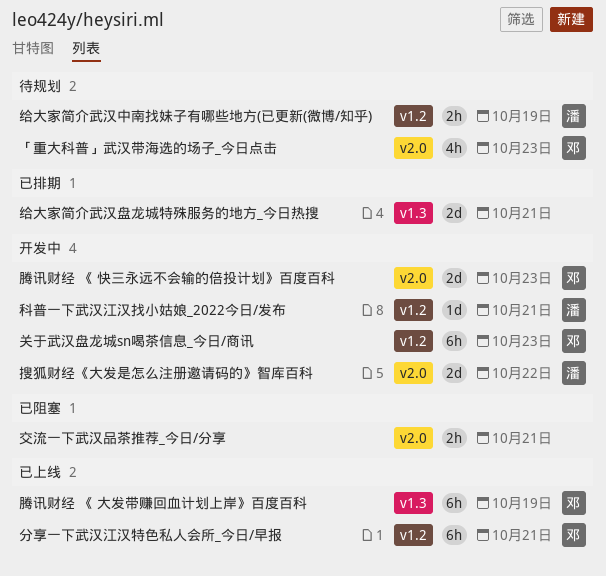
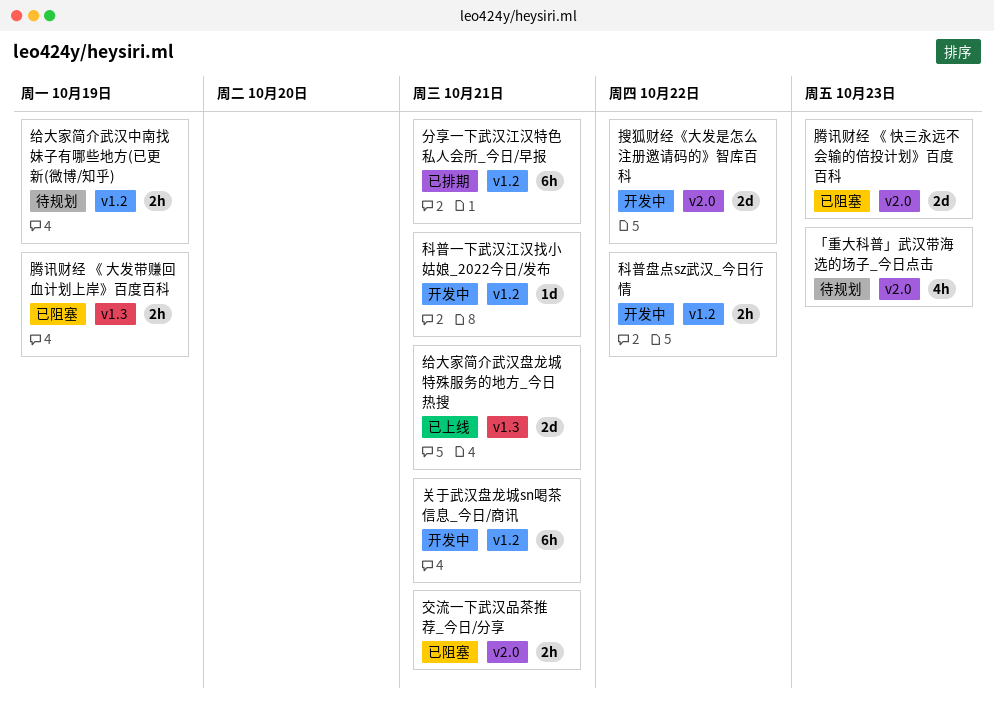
关于武汉盘龙城sn喝茶信息_今日/商讯, due: Oct 23 -> Oct 21
分享一下武汉江汉特色私人会所_今日/早报, status: 已上线 -> 已排期
科普盘点sz武汉_今日行情: none -> present
给大家简介武汉盘龙城特殊服务的地方_今日热搜, status: 已排期 -> 已上线
腾讯财经 《 大发带赚回血计划上岸》百度百科, status: 已上线 -> 已阻塞
腾讯财经 《 大发带赚回血计划上岸》百度百科, estimate: 6h -> 2h
腾讯财经 《 快三永远不会输的倍投计划》百度百科, status: 开发中 -> 已阻塞

